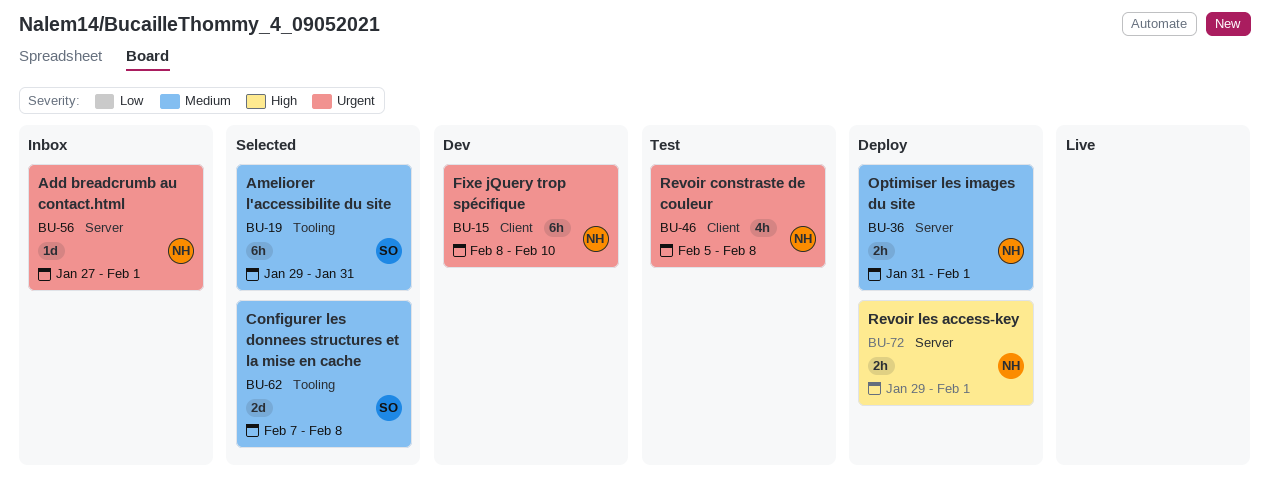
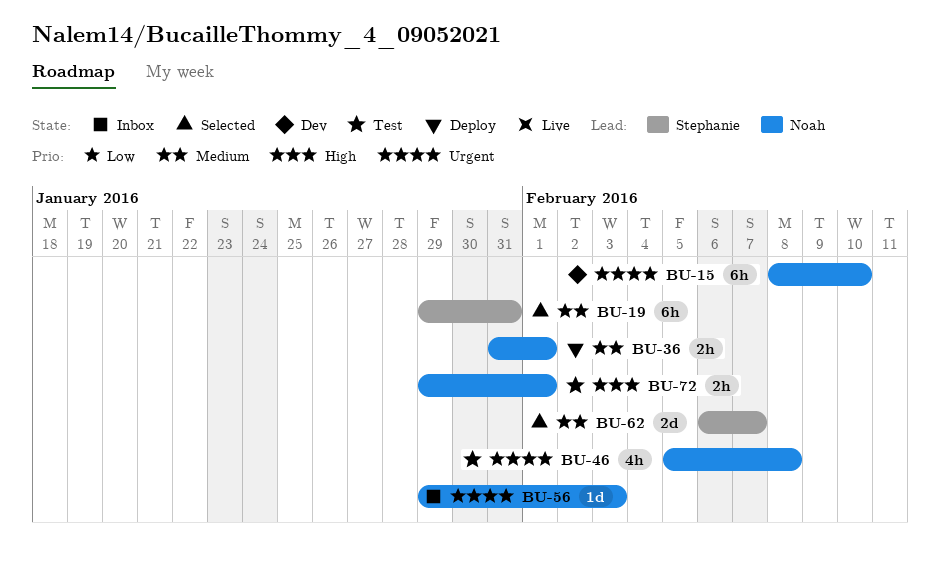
BU-56, start: Jan 27 -> Jan 29
BU-56, due: Feb 1 -> Feb 3
BU-62, start: Feb 7 -> Feb 6
BU-62, due: Feb 8 -> Feb 7
BU-72, status: Deploy -> Test

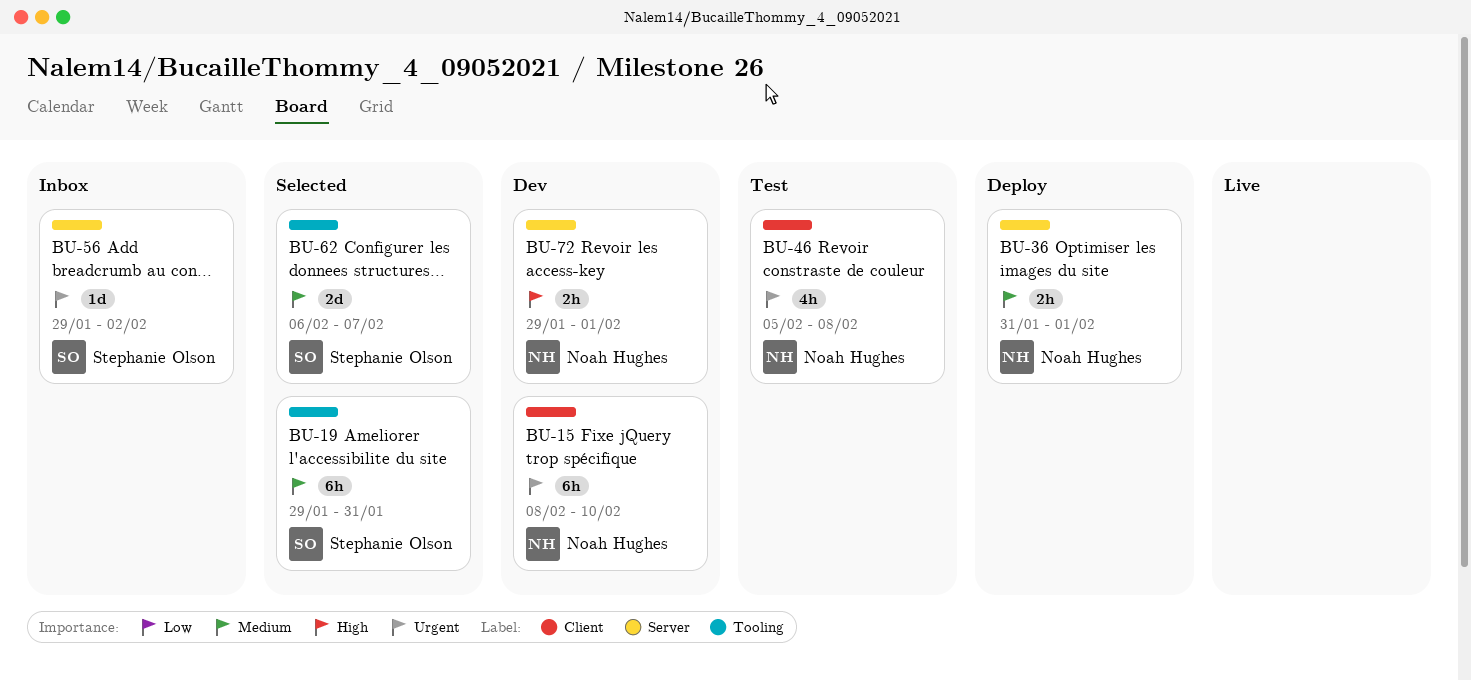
BU-56, owner: Noah Hughes -> Stephanie Olson
BU-56, due: Feb 3 -> Feb 2
BU-72, status: Test -> Dev

